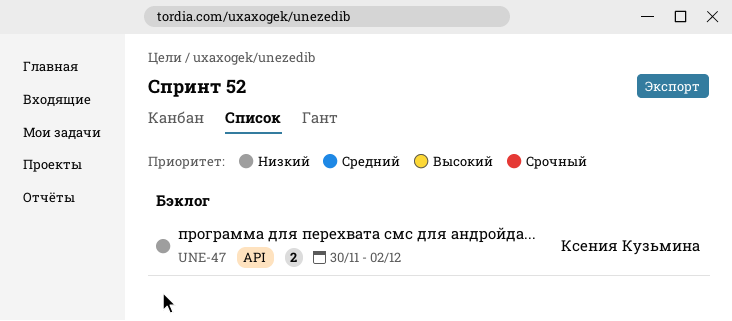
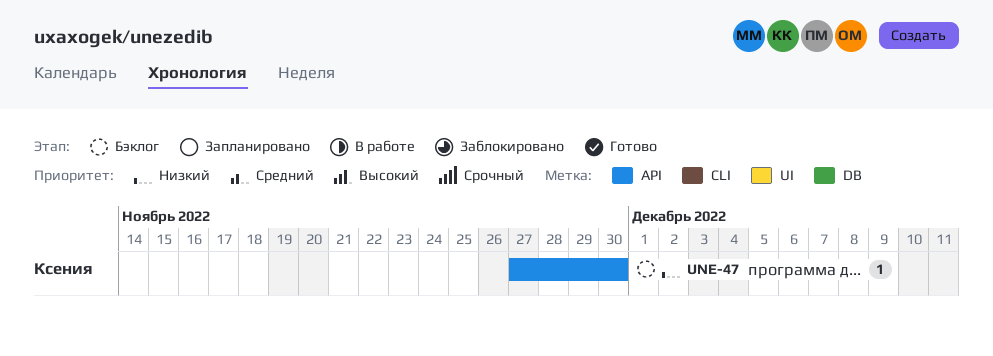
UNE-47, estimate: 2 -> 1
UNE-47, start: Nov 30 -> Nov 27
UNE-47, due: Dec 2 -> Nov 30

